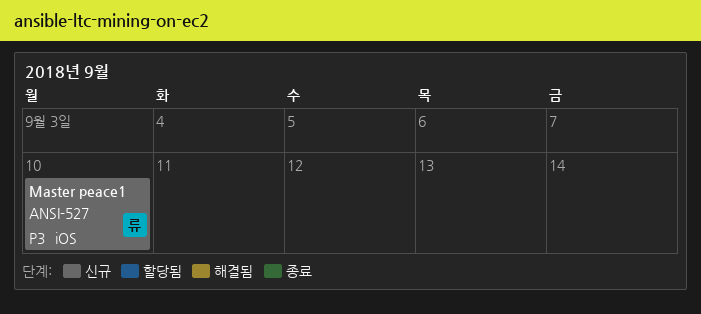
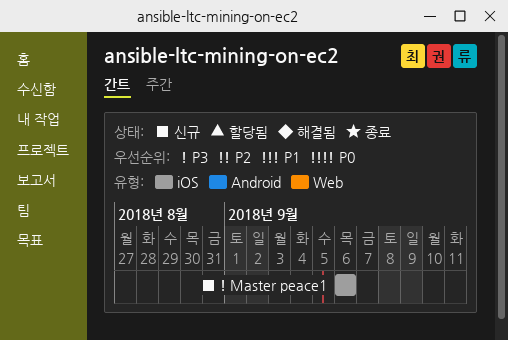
Master peace1, due: Sep 10 -> Sep 6

